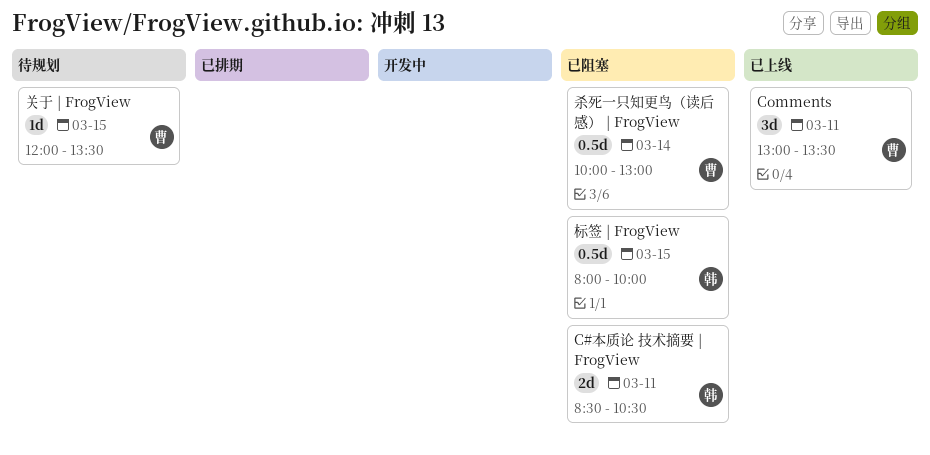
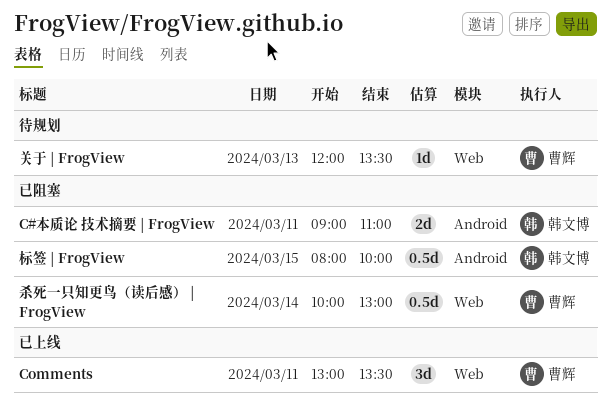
C#本质论 技术摘要 | FrogView, begins: 08:30 -> 09:00
C#本质论 技术摘要 | FrogView, ends: 10:30 -> 11:00
关于 | FrogView, day: Mar 15 -> Mar 13

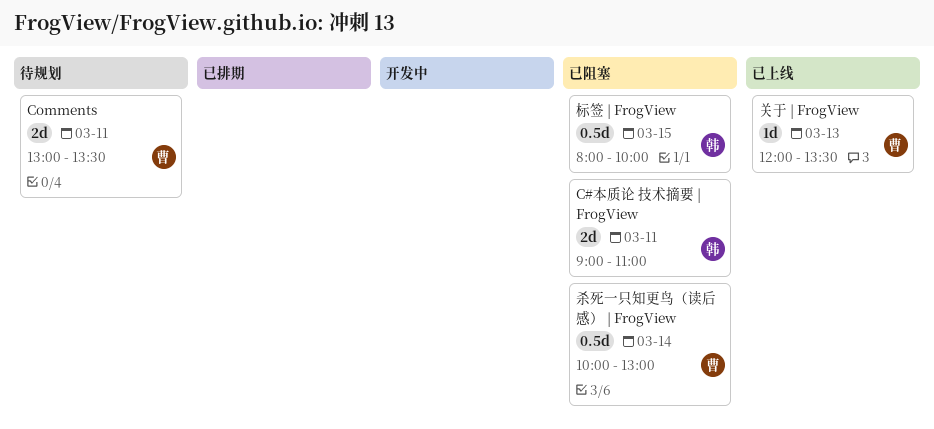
Comments, status: 已上线 -> 待规划
Comments, estimate: 3d -> 2d
关于 | FrogView, status: 待规划 -> 已上线

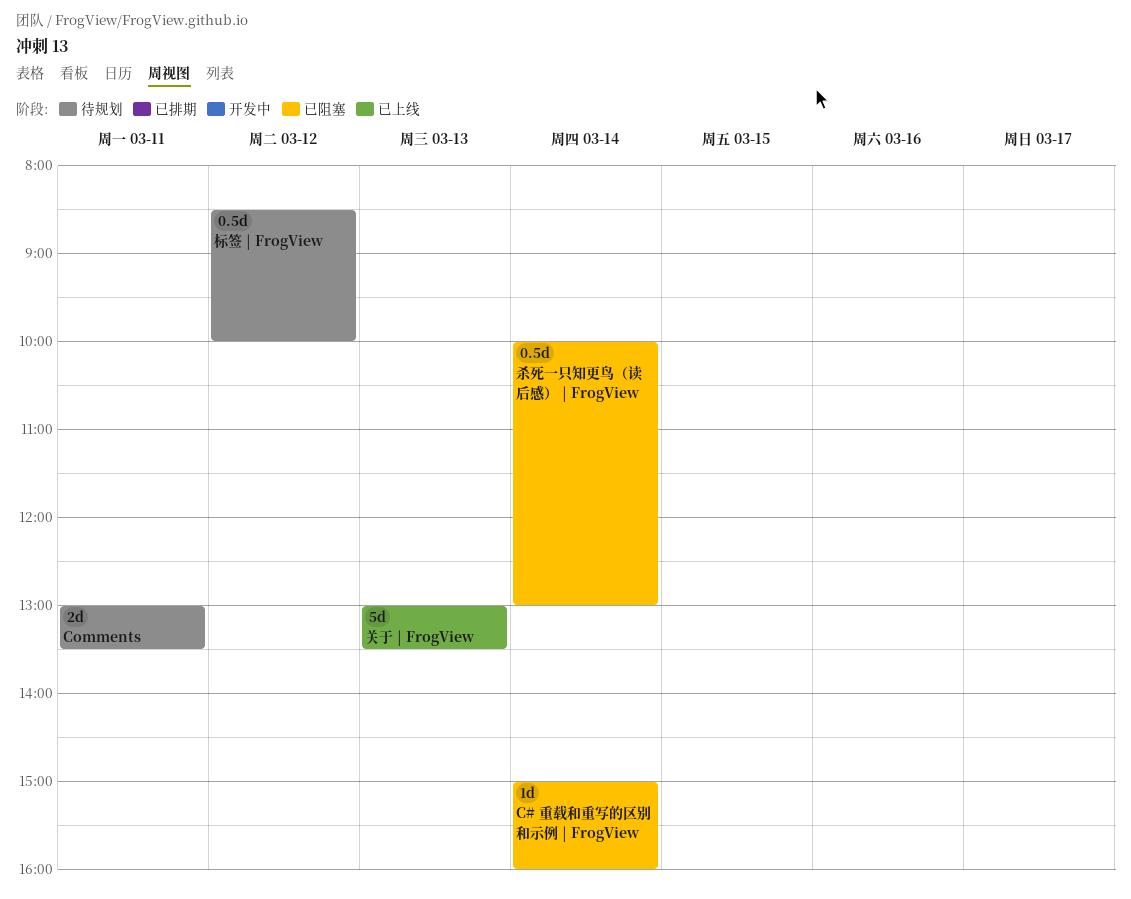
C# 重载和重写的区别和示例 | FrogView: none -> present
C#本质论 技术摘要 | FrogView: present -> none
关于 | FrogView, estimate: 1d -> 5d
关于 | FrogView, begins: 12:00 -> 13:00
标签 | FrogView, status: 已阻塞 -> 待规划
标签 | FrogView, day: Mar 15 -> Mar 12
标签 | FrogView, begins: 08:00 -> 08:30

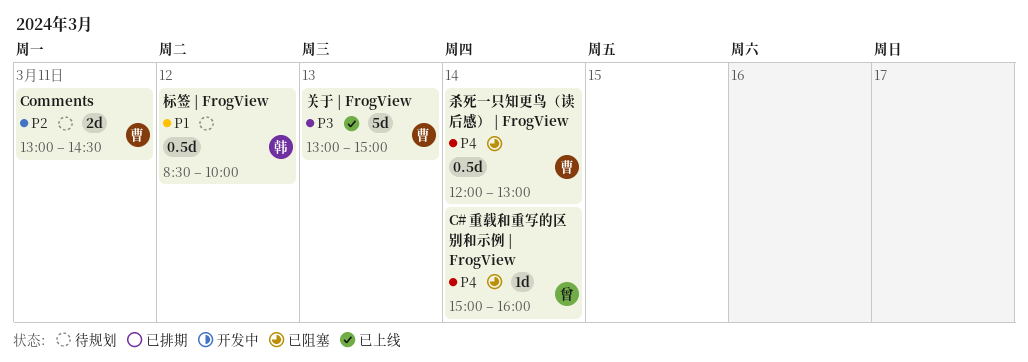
Comments, ends: 13:30 -> 14:30
关于 | FrogView, ends: 13:30 -> 15:00
杀死一只知更鸟（读后感） | FrogView, begins: 10:00 -> 12:00

